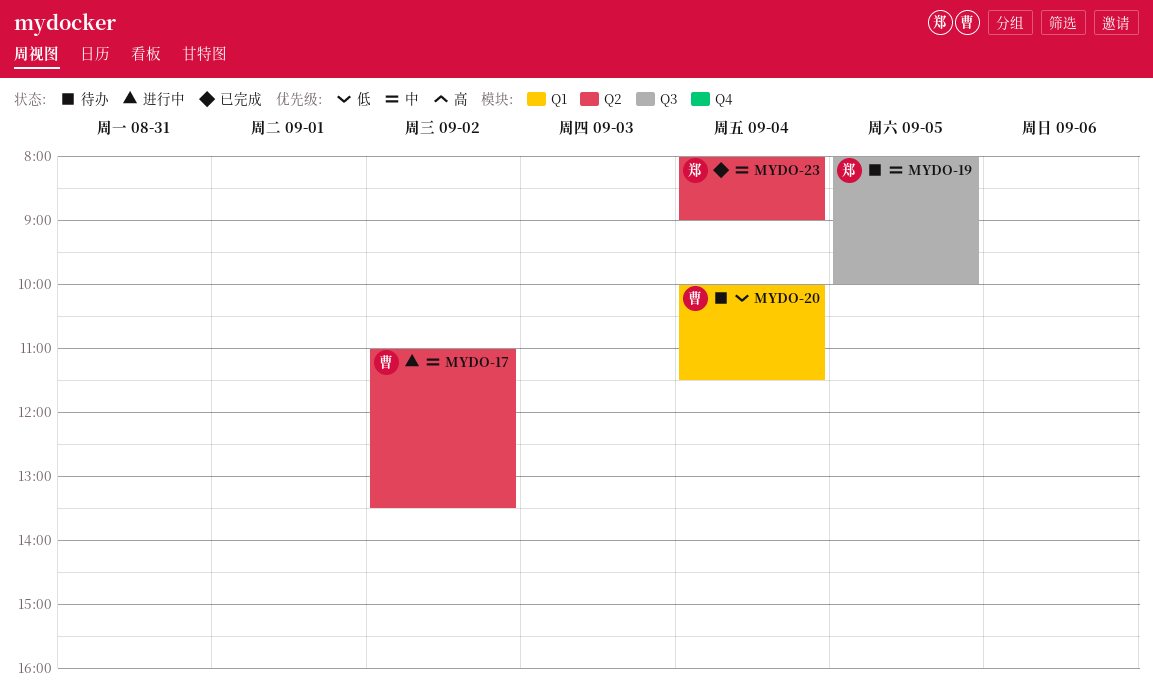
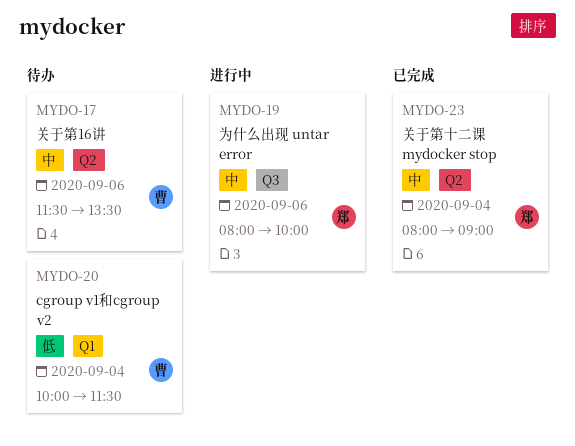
MYDO-17, status: 进行中 -> 待办
MYDO-17, day: Sep 2 -> Sep 6
MYDO-17, begins: 11:00 -> 11:30
MYDO-19, status: 待办 -> 进行中
MYDO-19, day: Sep 5 -> Sep 6

